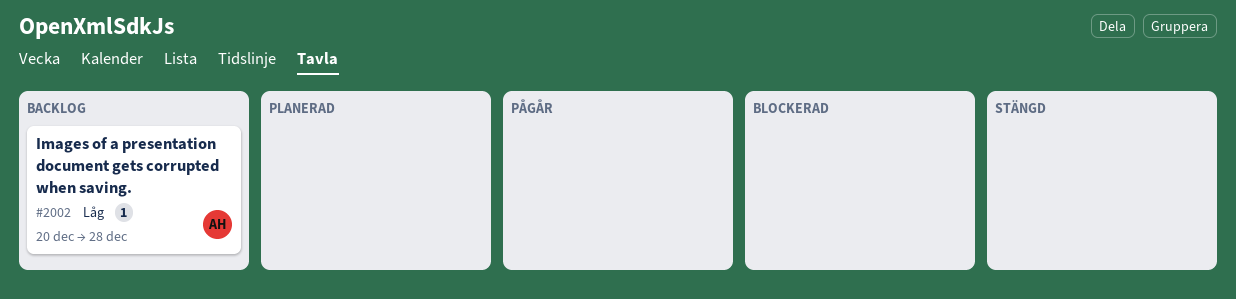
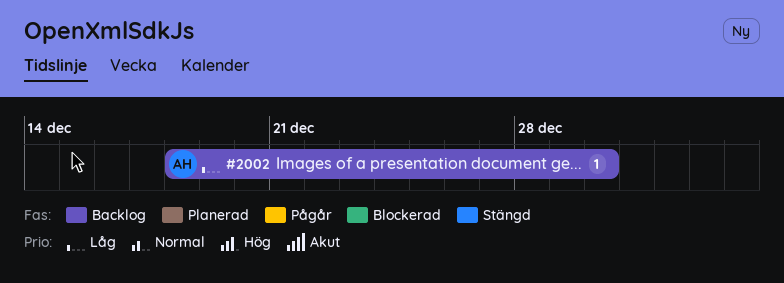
#2002, start: Dec 20 -> Dec 18
#2002, due: Dec 28 -> Dec 30

